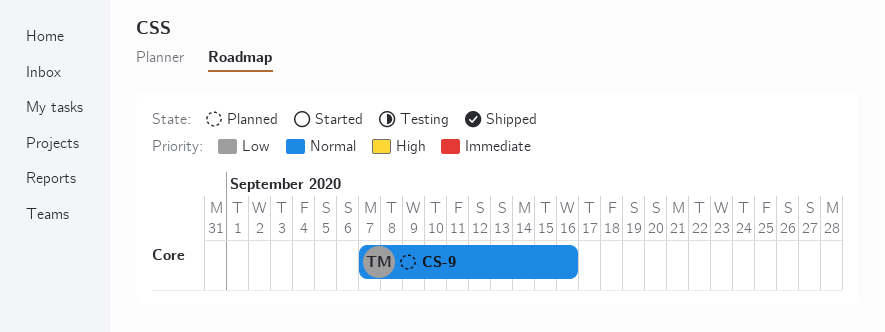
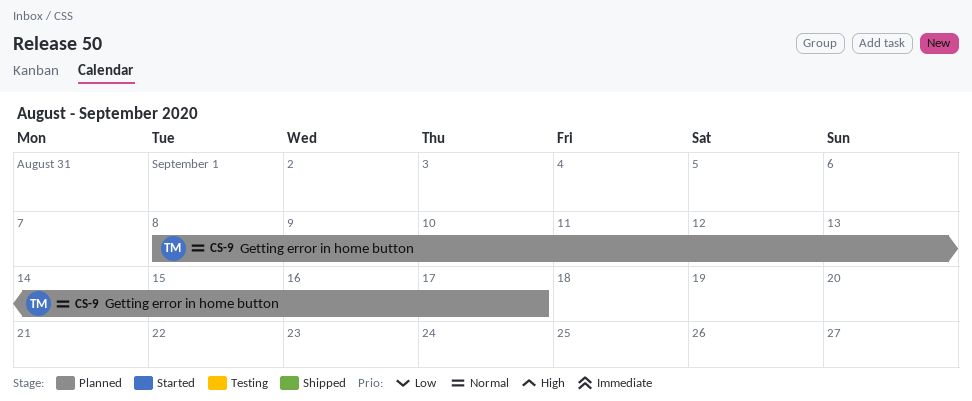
CS-9, start: Sep 7 -> Sep 8
CS-9, due: Sep 16 -> Sep 17

